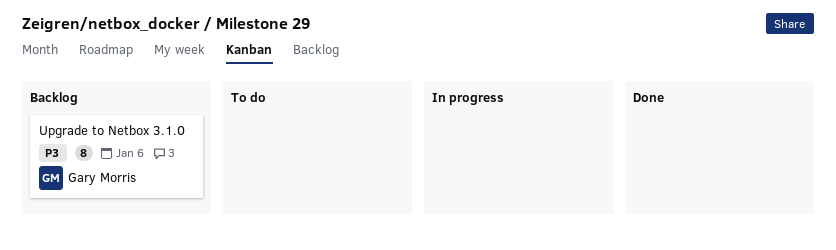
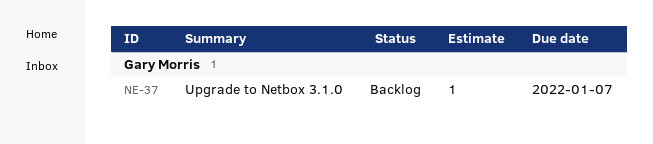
Upgrade to Netbox 3.1.0, estimate: 8 -> 1
Upgrade to Netbox 3.1.0, due: Jan 6 -> Jan 7

